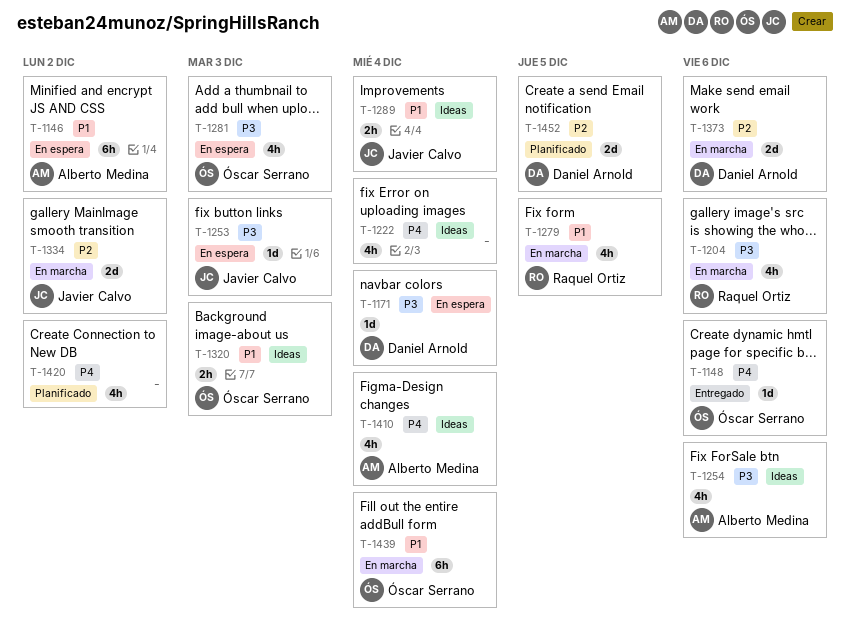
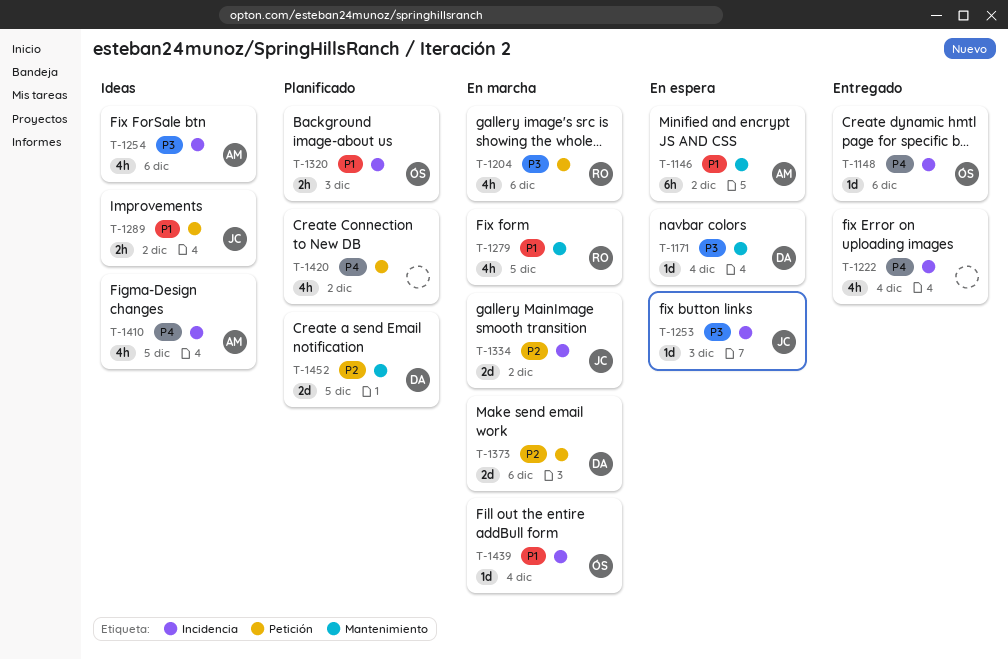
T-1222, status: Ideas -> Entregado
T-1281: present -> none
T-1289, due: Dec 4 -> Dec 2
T-1320, status: Ideas -> Planificado
T-1410, due: Dec 4 -> Dec 5
T-1439, estimate: 6h -> 1d

